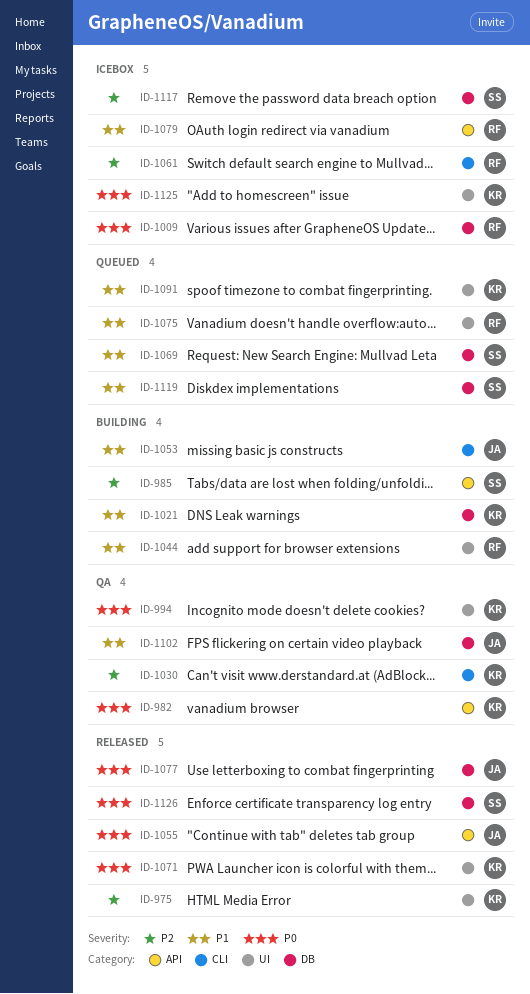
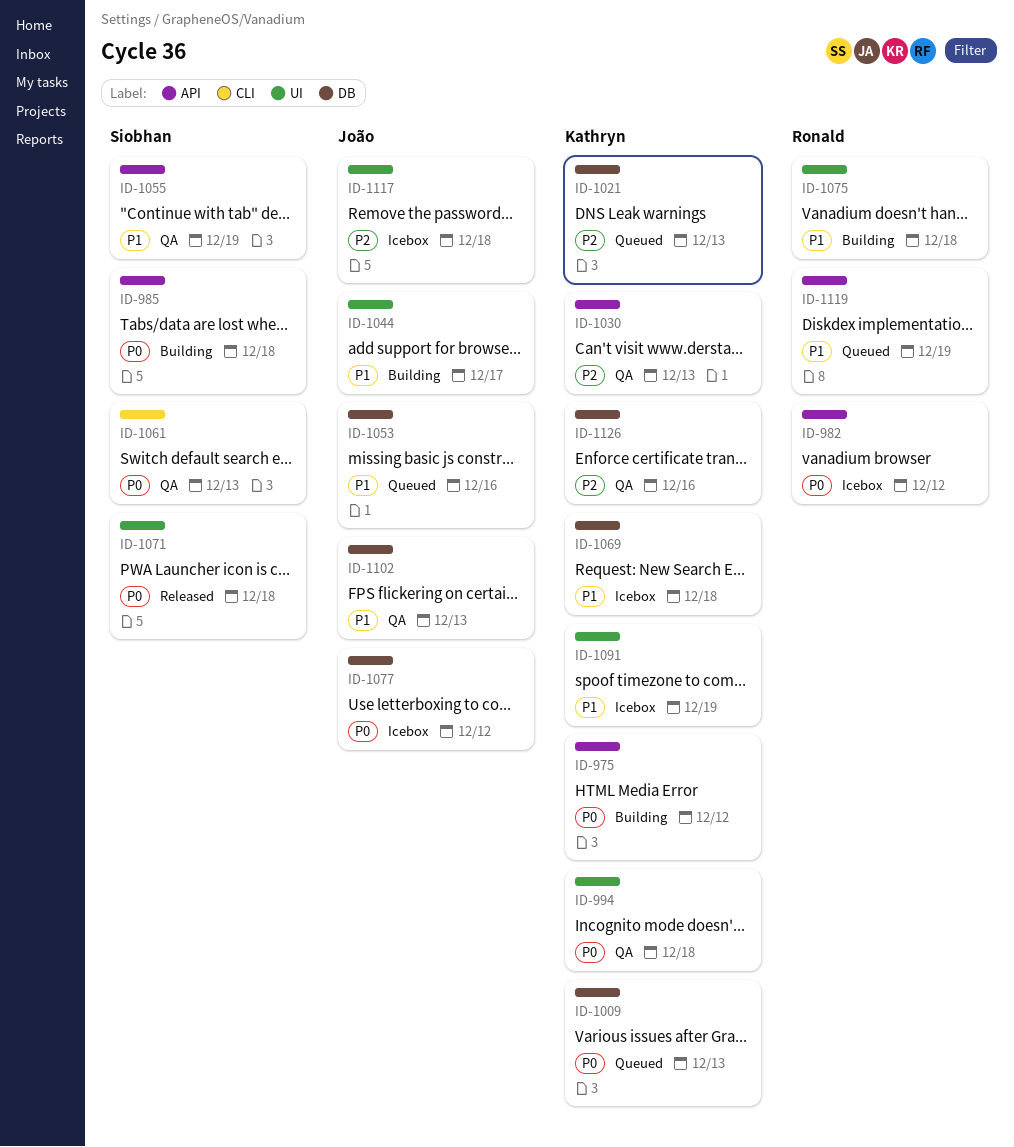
ID-975, status: Released -> Building
ID-975, priority: P2 -> P0
ID-975, label: UI -> API
ID-982, status: QA -> Icebox
ID-982, owner: Kathryn -> Ronald
ID-985, priority: P2 -> P0
ID-1009, status: Icebox -> Queued
ID-1009, owner: Ronald -> Kathryn
ID-1021, status: Building -> Queued
ID-1021, priority: P1 -> P2
ID-1030, label: CLI -> API
ID-1044, owner: Ronald -> João
ID-1053, status: Building -> Queued
ID-1053, label: CLI -> DB
ID-1055, status: Released -> QA
ID-1055, owner: João -> Siobhan
ID-1055, priority: P0 -> P1
ID-1061, status: Icebox -> QA
ID-1061, owner: Ronald -> Siobhan
ID-1061, priority: P2 -> P0
ID-1069, status: Queued -> Icebox
ID-1069, owner: Siobhan -> Kathryn
ID-1071, owner: Kathryn -> Siobhan
ID-1075, status: Queued -> Building
ID-1077, status: Released -> Icebox
ID-1079: present -> none
ID-1091, status: Queued -> Icebox
ID-1117, owner: Siobhan -> João
ID-1117, label: DB -> UI
ID-1119, owner: Siobhan -> Ronald
ID-1119, label: DB -> API
ID-1125: present -> none
ID-1126, status: Released -> QA
ID-1126, owner: Siobhan -> Kathryn
ID-1126, priority: P0 -> P2

